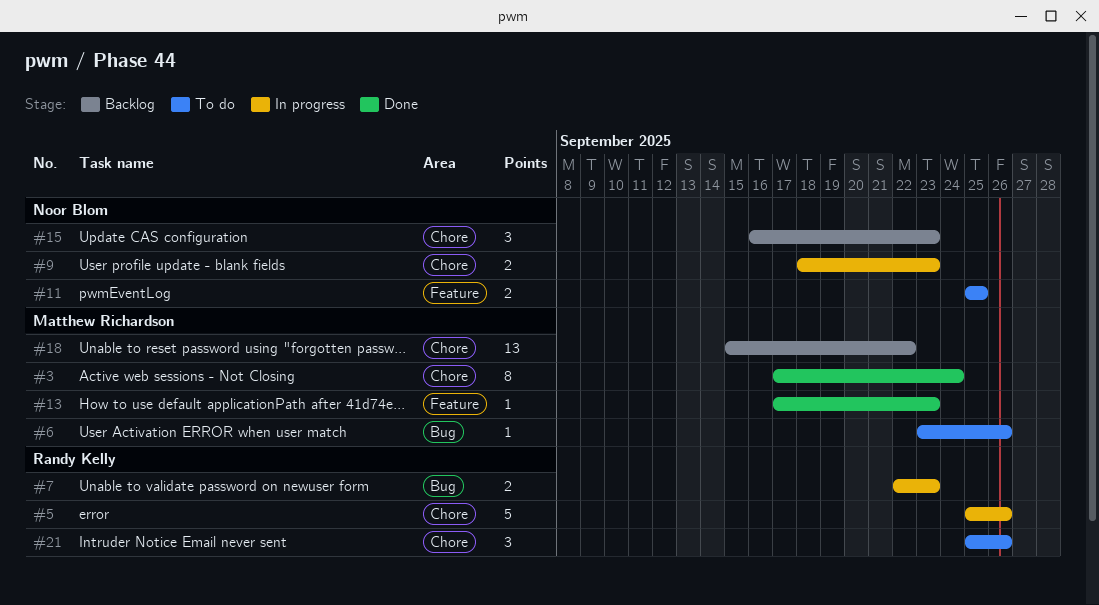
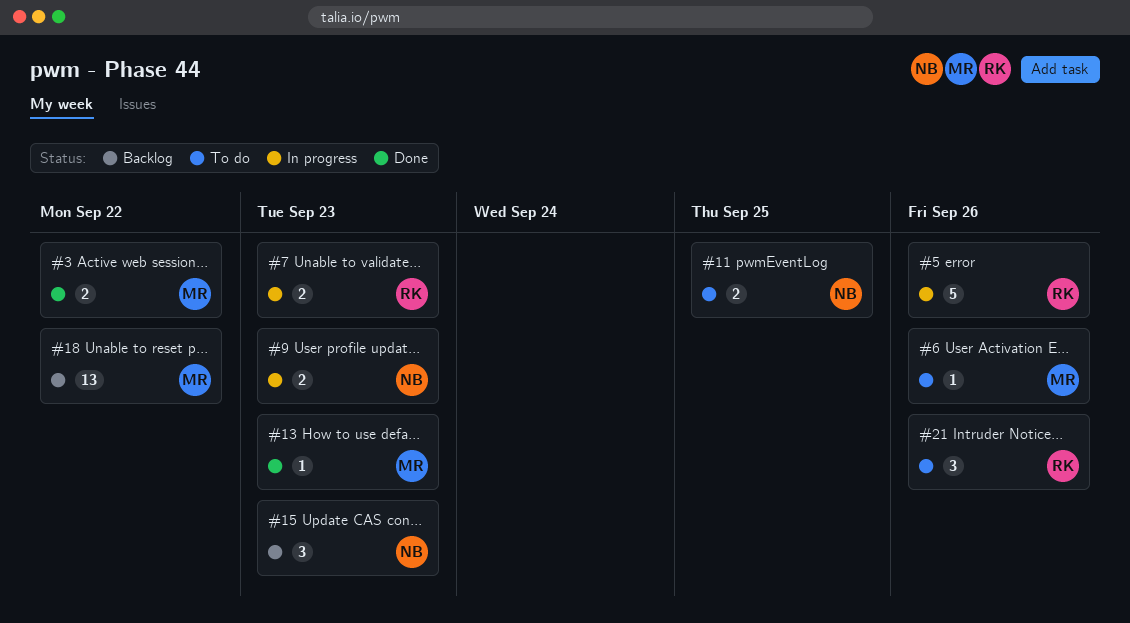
#3, estimate: 8 -> 2
#3, due: Sep 24 -> Sep 22

